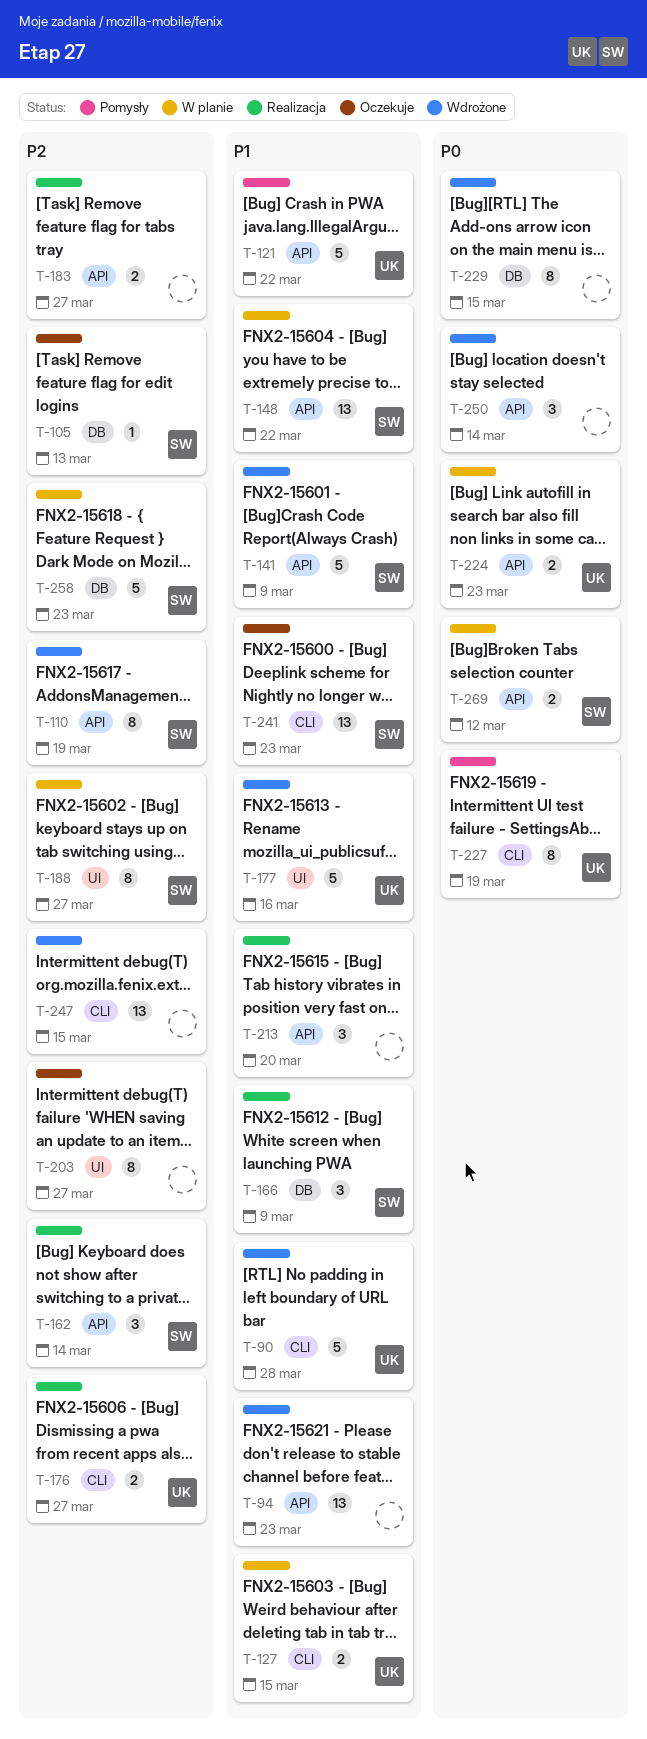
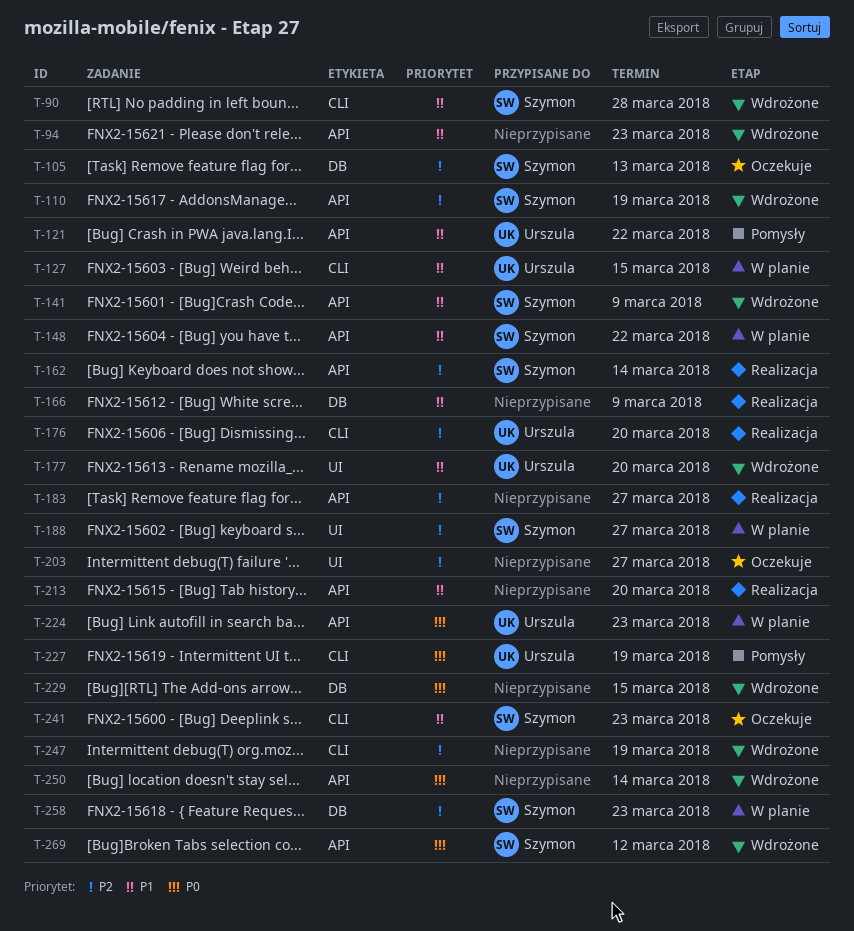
T-90, owner: Urszula -> Szymon
T-166, owner: Szymon -> none
T-176, due: Mar 27 -> Mar 20
T-177, due: Mar 16 -> Mar 20
T-247, due: Mar 15 -> Mar 19
T-269, status: W planie -> Wdrożone

